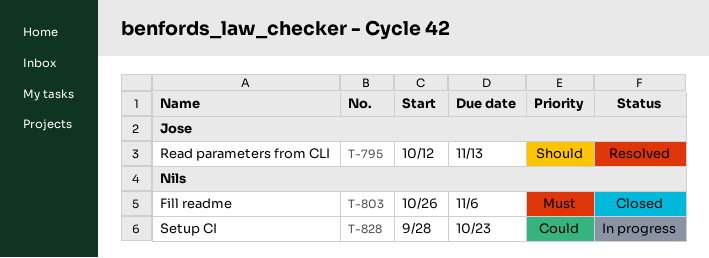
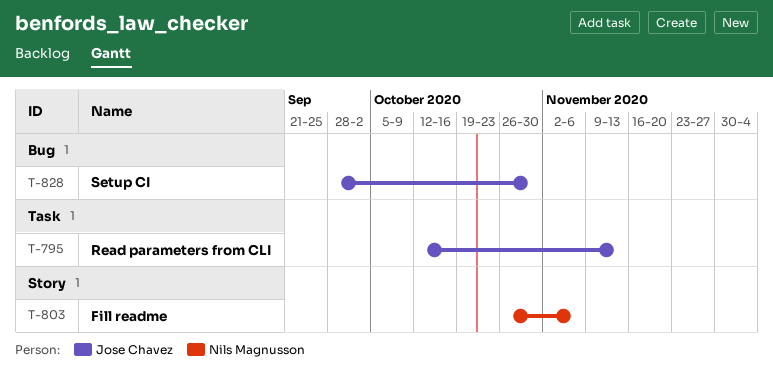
T-828, owner: Nils Magnusson -> Jose Chavez
T-828, due: Oct 23 -> Oct 30

